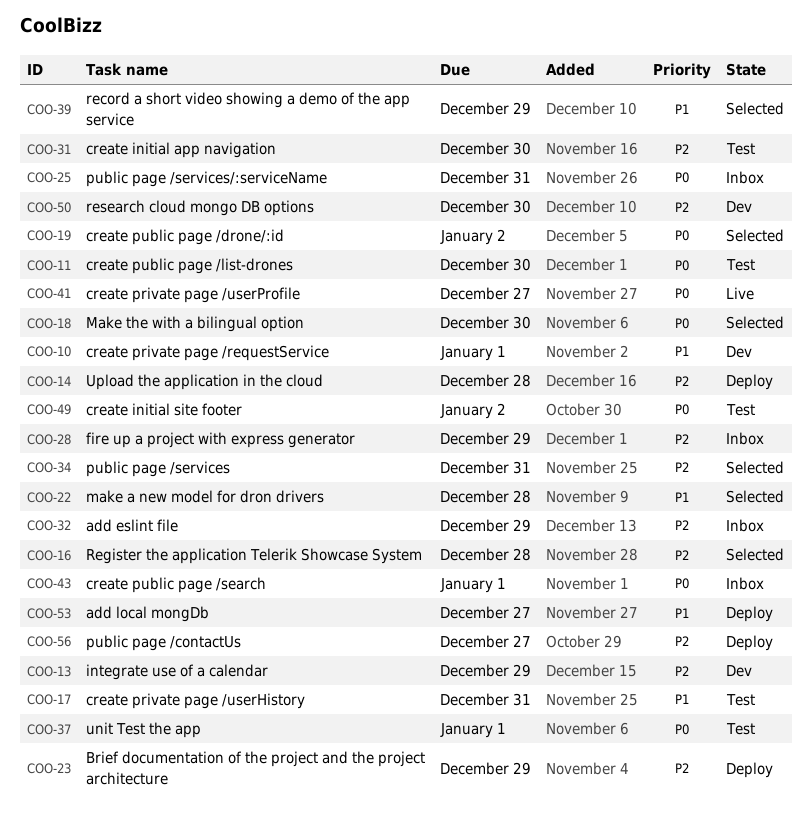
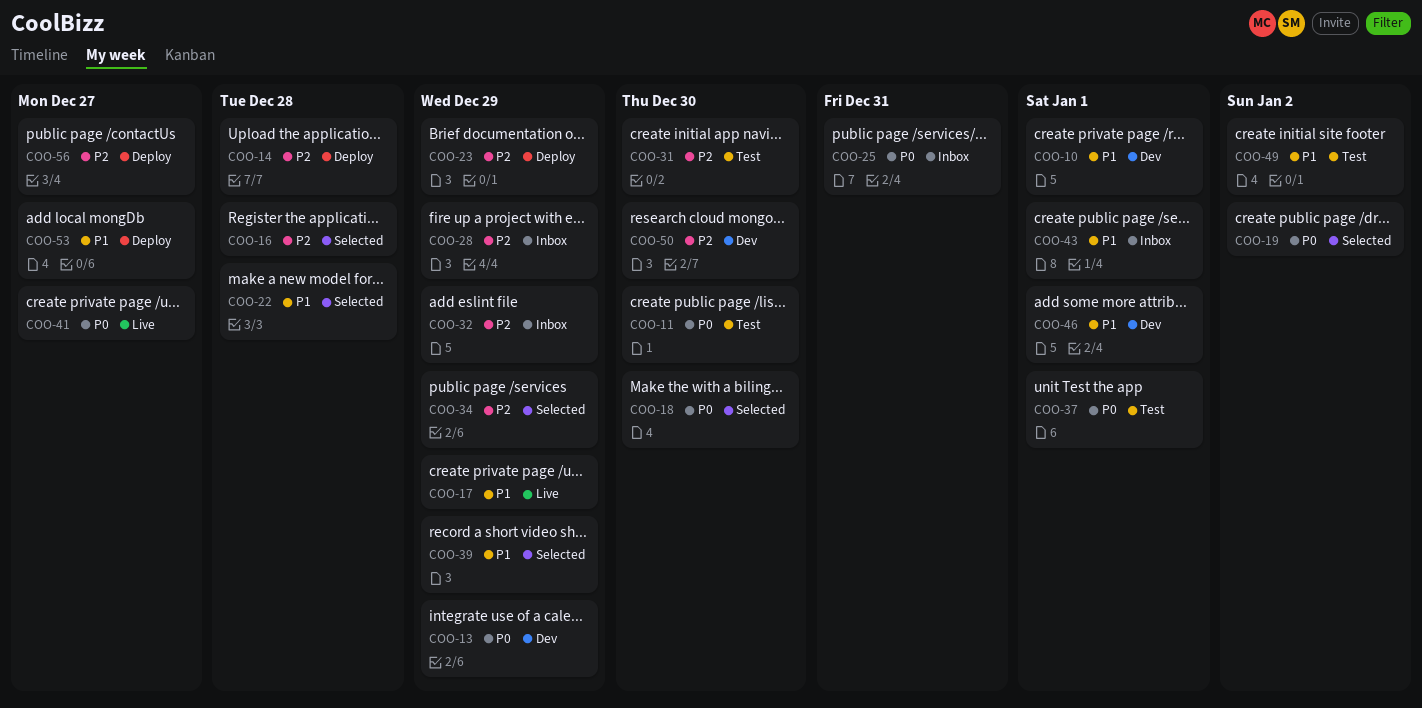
COO-13, priority: P2 -> P0
COO-17, status: Test -> Live
COO-17, due: Dec 31 -> Dec 29
COO-34, due: Dec 31 -> Dec 29
COO-43, priority: P0 -> P1
COO-46: none -> present
COO-49, priority: P0 -> P1

